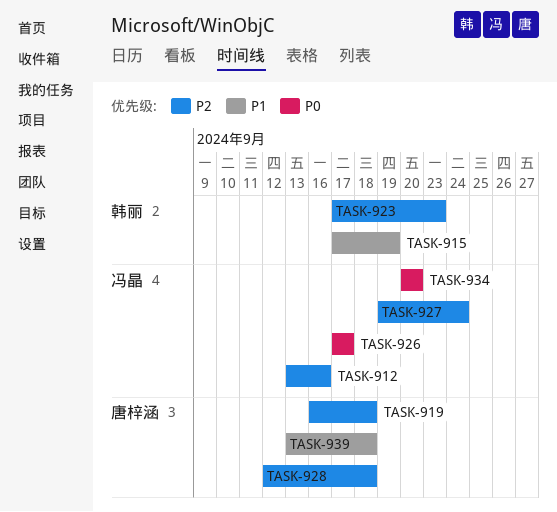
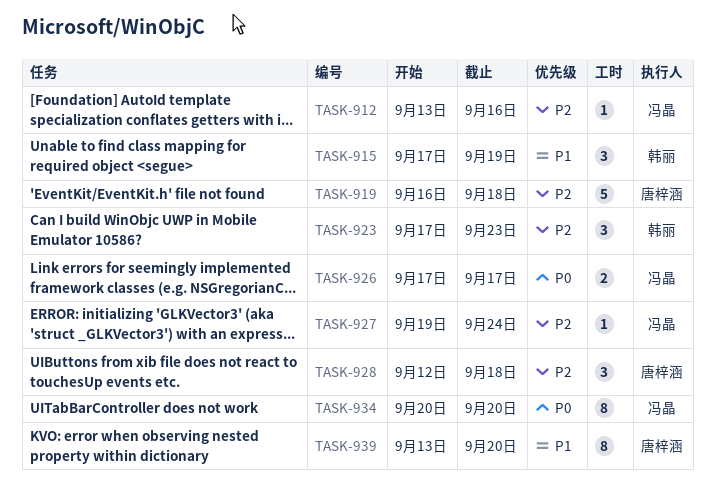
TASK-939, due: Sep 18 -> Sep 20

